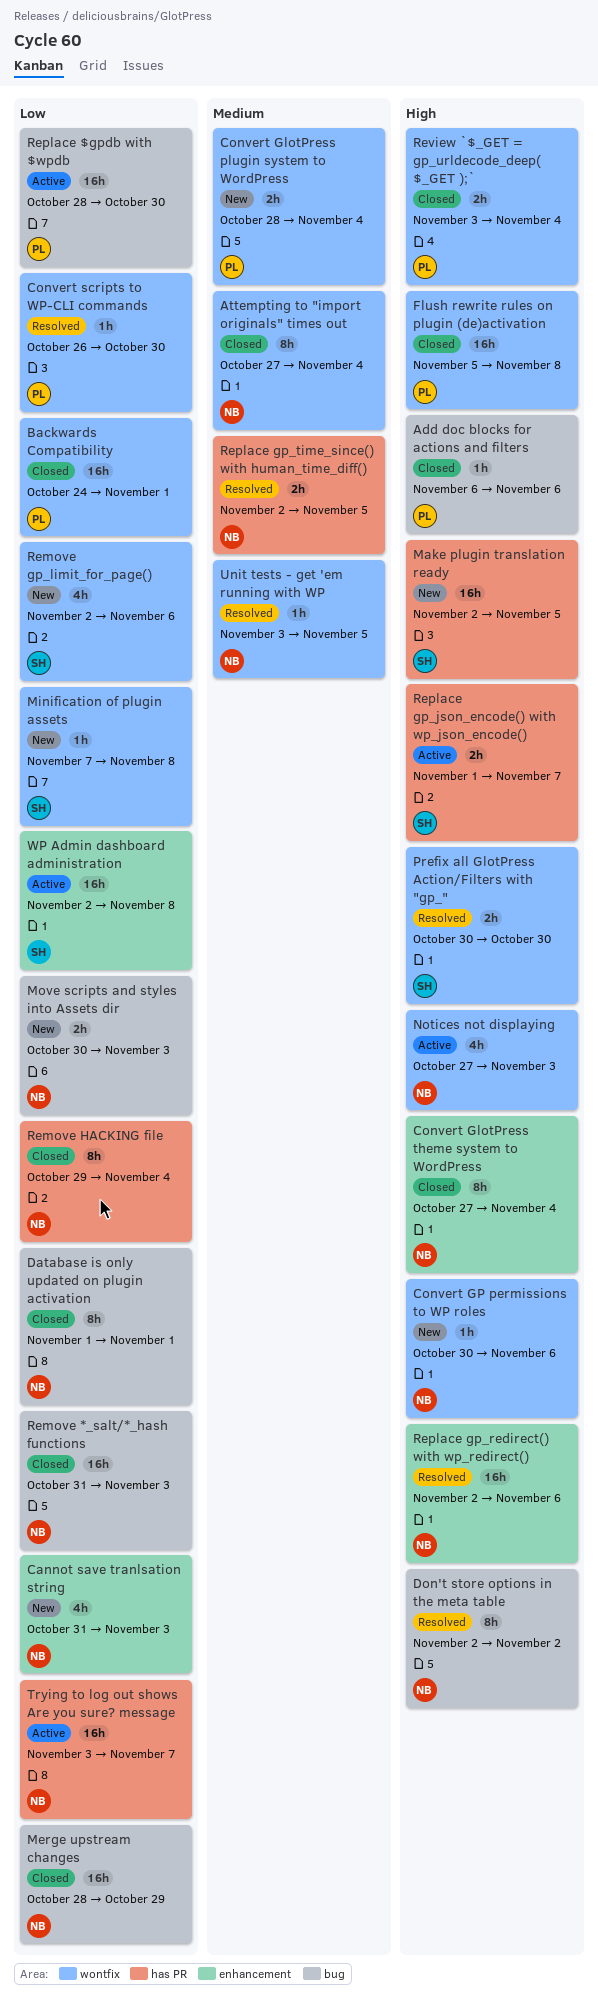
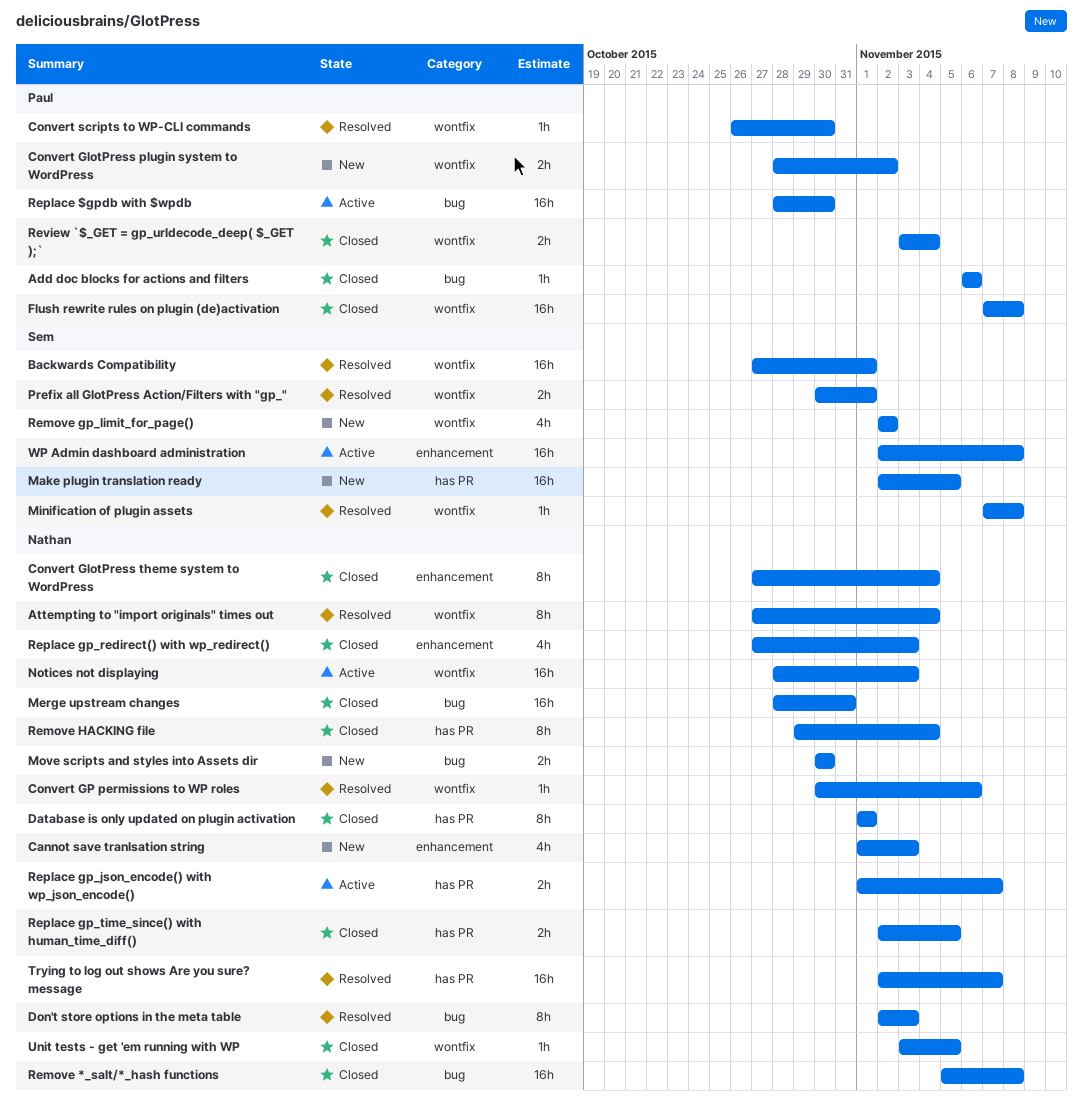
Attempting to "import originals" times out, status: Closed -> Resolved
Backwards Compatibility, status: Closed -> Resolved
Backwards Compatibility, owner: Paul -> Sem
Backwards Compatibility, start: Oct 24 -> Oct 27
Cannot save tranlsation string, start: Oct 31 -> Nov 1
Convert GlotPress plugin system to WordPress, due: Nov 4 -> Nov 2
Convert GP permissions to WP roles, status: New -> Resolved
Database is only updated on plugin activation, label: bug -> has PR
Don't store options in the meta table, due: Nov 2 -> Nov 3
Flush rewrite rules on plugin (de)activation, start: Nov 5 -> Nov 7
Merge upstream changes, due: Oct 29 -> Oct 31
Minification of plugin assets, status: New -> Resolved
Move scripts and styles into Assets dir, due: Nov 3 -> Oct 30
Notices not displaying, estimate: 4h -> 16h
Notices not displaying, start: Oct 27 -> Oct 28
Prefix all GlotPress Action/Filters with "gp_", due: Oct 30 -> Nov 1
Remove *_salt/*_hash functions, start: Oct 31 -> Nov 5
Remove *_salt/*_hash functions, due: Nov 3 -> Nov 8
Remove gp_limit_for_page(), due: Nov 6 -> Nov 2
Replace gp_json_encode() with wp_json_encode(), owner: Sem -> Nathan
Replace gp_redirect() with wp_redirect(), status: Resolved -> Closed
Replace gp_redirect() with wp_redirect(), estimate: 16h -> 4h
Replace gp_redirect() with wp_redirect(), start: Nov 2 -> Oct 27
Replace gp_redirect() with wp_redirect(), due: Nov 6 -> Nov 3
Replace gp_time_since() with human_time_diff(), status: Resolved -> Closed
Trying to log out shows Are you sure? message, status: Active -> Resolved
Trying to log out shows Are you sure? message, start: Nov 3 -> Nov 2
Unit tests - get 'em running with WP, status: Resolved -> Closed

